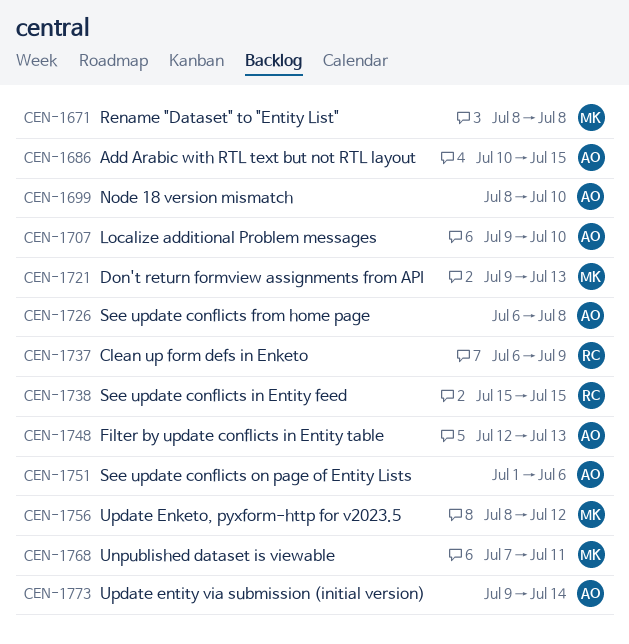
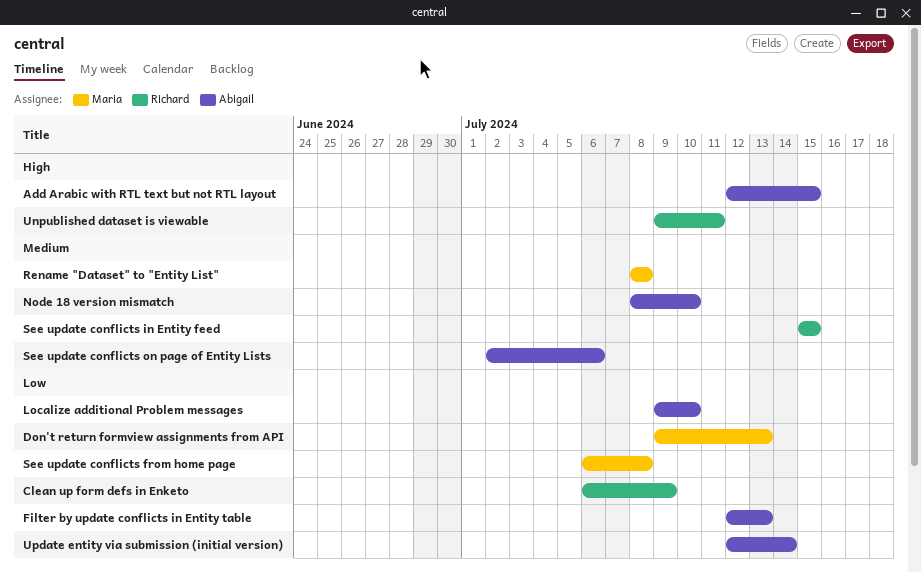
Add Arabic with RTL text but not RTL layout, start: Jul 10 -> Jul 12
See update conflicts from home page, owner: Abigail -> Maria
See update conflicts on page of Entity Lists, start: Jul 1 -> Jul 2
Unpublished dataset is viewable, owner: Maria -> Richard
Unpublished dataset is viewable, start: Jul 7 -> Jul 9
Update Enketo, pyxform-http for v2023.5: present -> none
Update entity via submission (initial version), start: Jul 9 -> Jul 12

